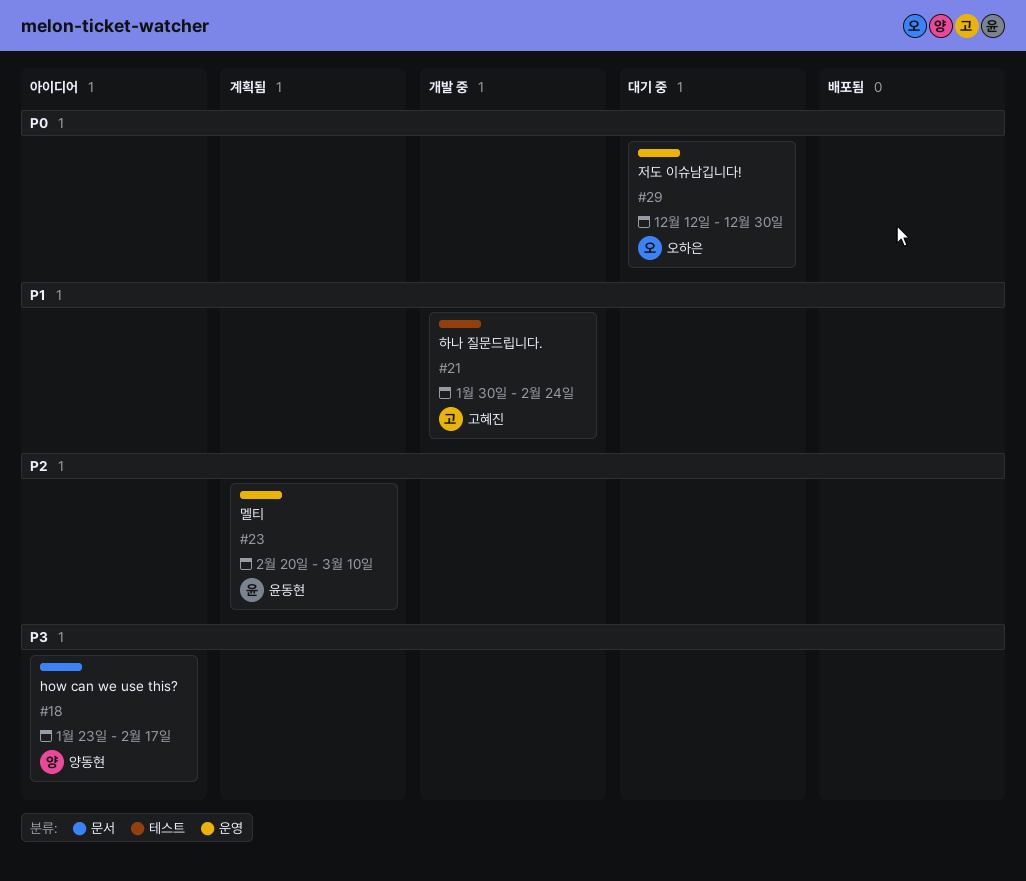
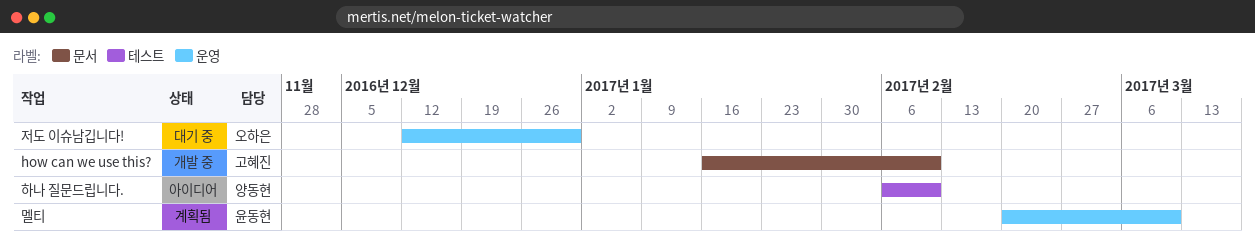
how can we use this?, status: 아이디어 -> 개발 중
how can we use this?, owner: 양동현 -> 고혜진
how can we use this?, start: Jan 23 -> Jan 16
how can we use this?, due: Feb 17 -> Feb 10
하나 질문드립니다., status: 개발 중 -> 아이디어
하나 질문드립니다., owner: 고혜진 -> 양동현
하나 질문드립니다., start: Jan 30 -> Feb 6
하나 질문드립니다., due: Feb 24 -> Feb 10

